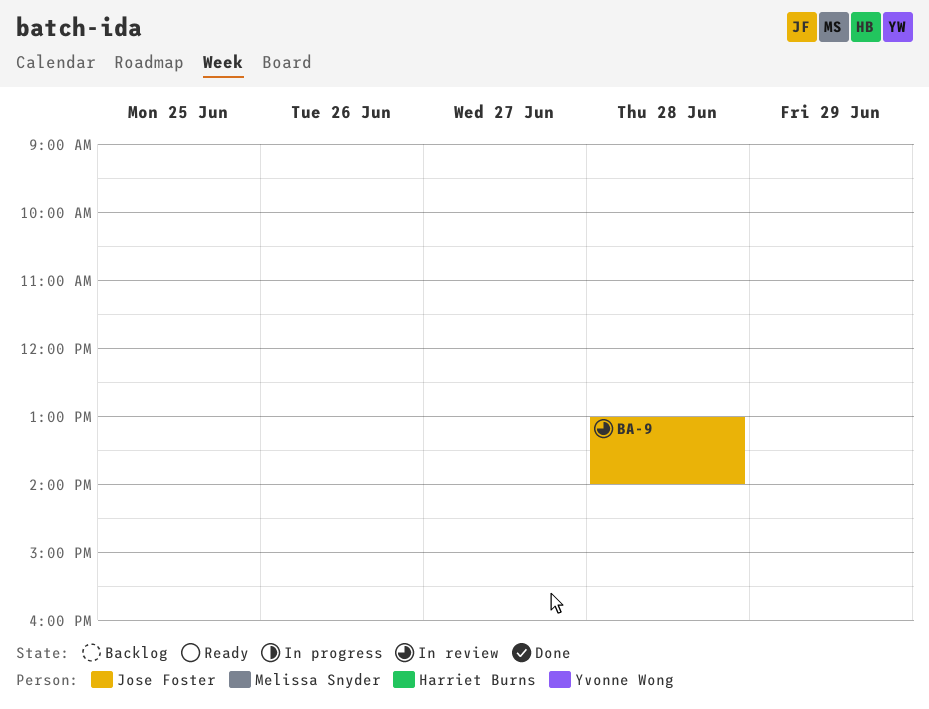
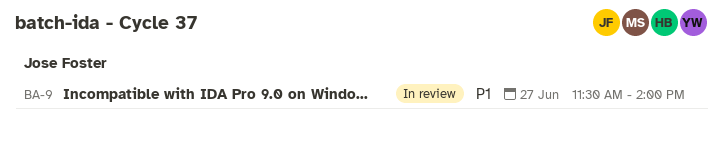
BA-9, day: Jun 28 -> Jun 27
BA-9, begins: 13:00 -> 11:30

